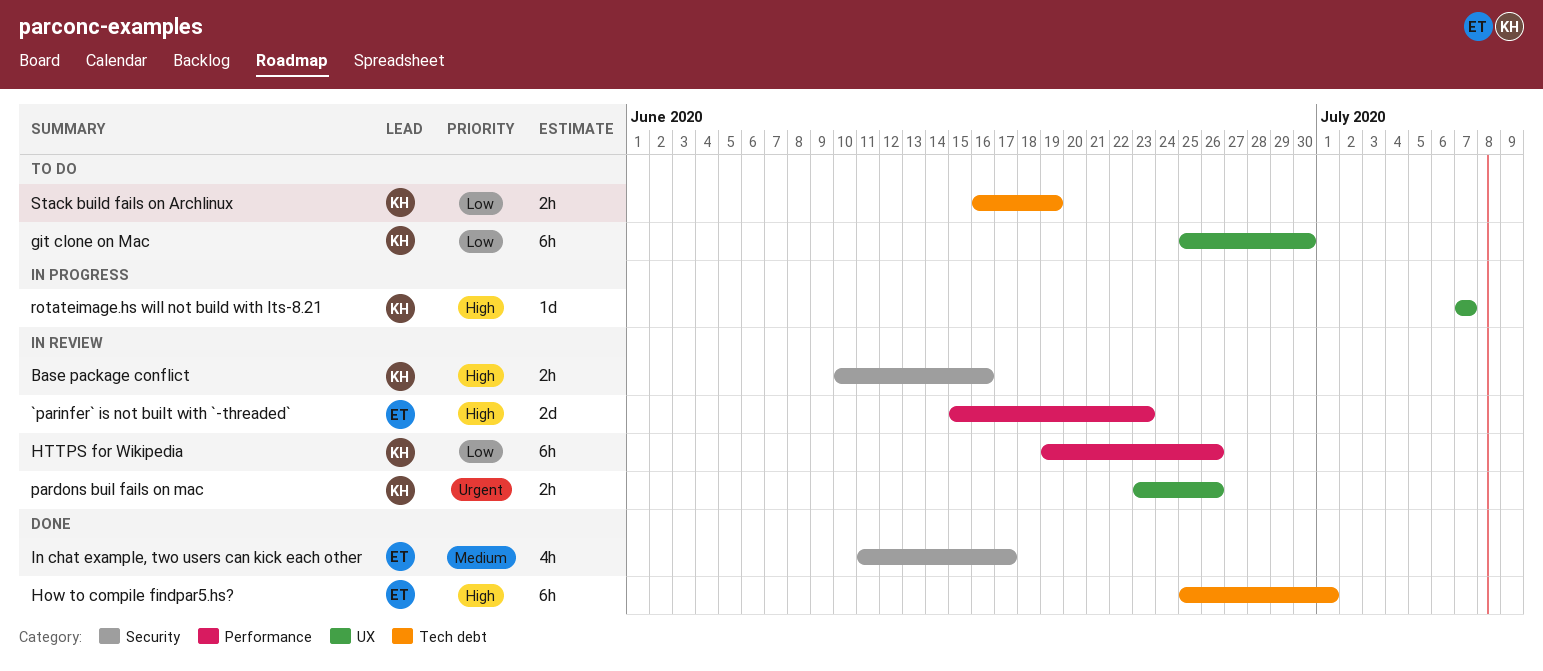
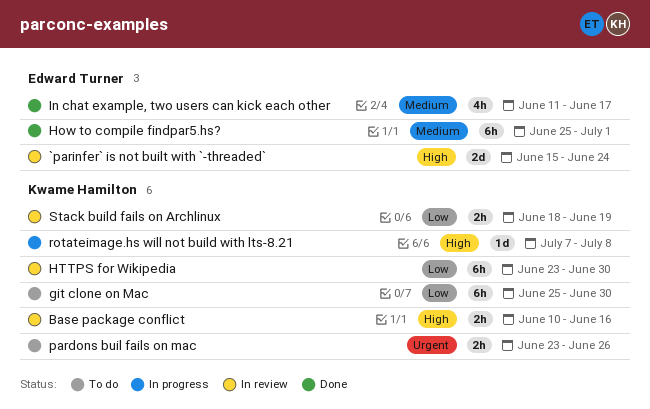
`parinfer` is not built with `-threaded`, due: Jun 23 -> Jun 24
How to compile findpar5.hs?, priority: High -> Medium
HTTPS for Wikipedia, start: Jun 19 -> Jun 23
HTTPS for Wikipedia, due: Jun 26 -> Jun 30
pardons buil fails on mac, status: In review -> To do
rotateimage.hs will not build with lts-8.21, due: Jul 7 -> Jul 8
Stack build fails on Archlinux, status: To do -> In review
Stack build fails on Archlinux, start: Jun 16 -> Jun 18

